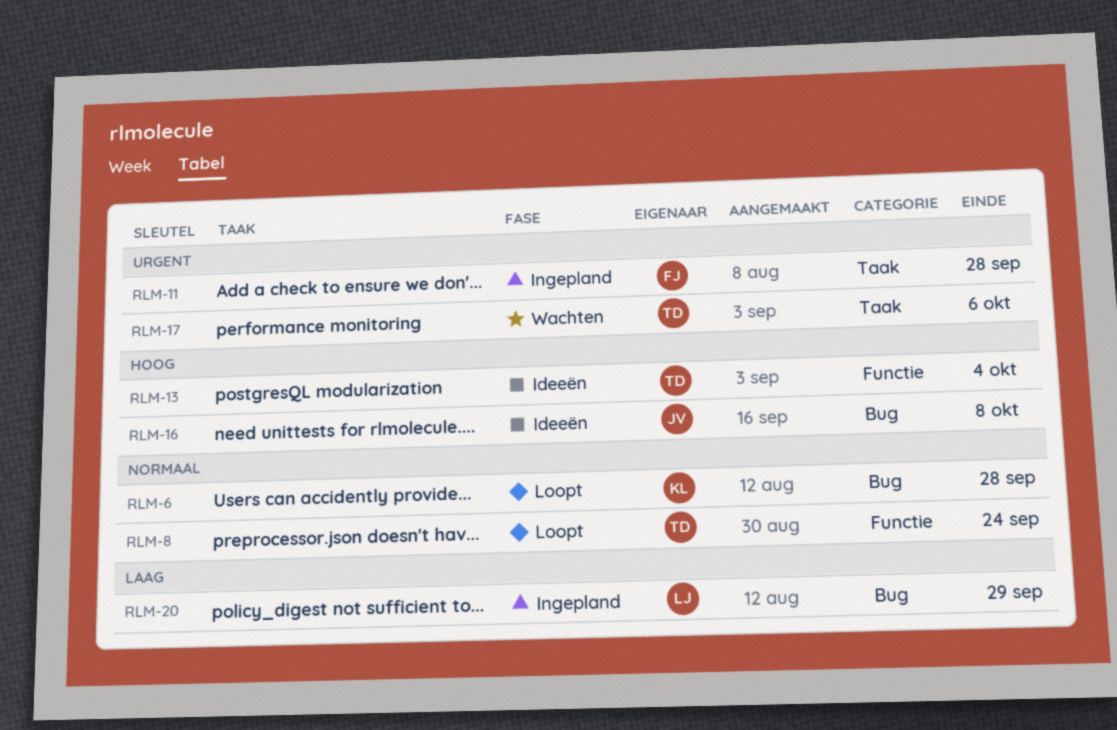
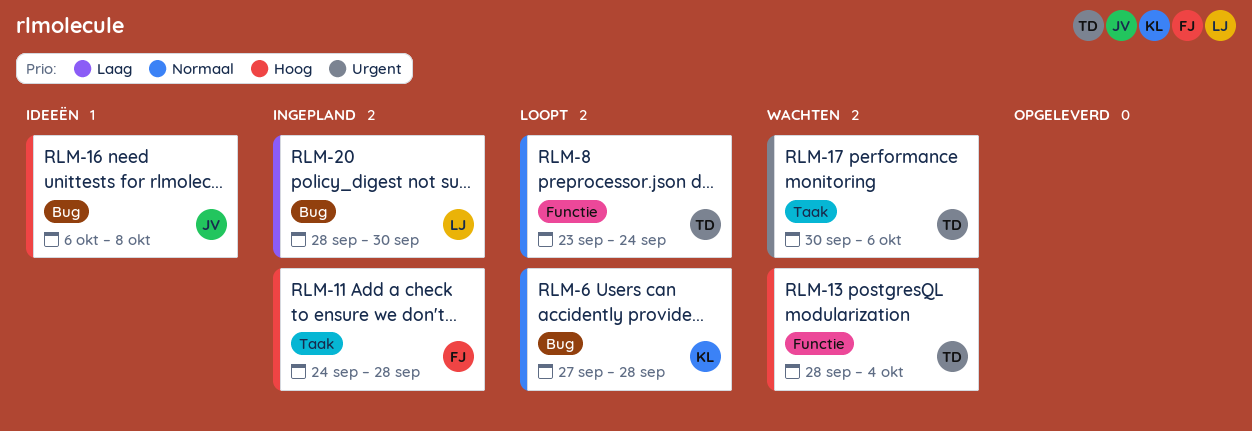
RLM-11, priority: Urgent -> Hoog
RLM-13, status: Ideeën -> Wachten
RLM-20, due: Sep 29 -> Sep 30

